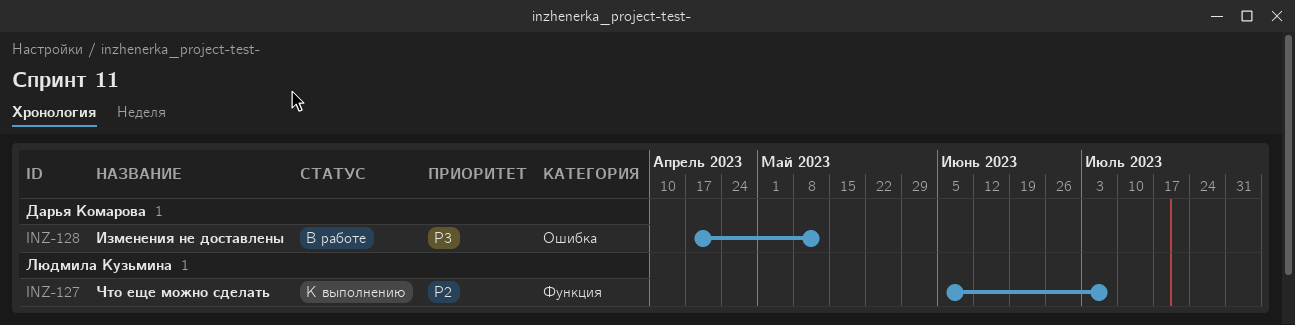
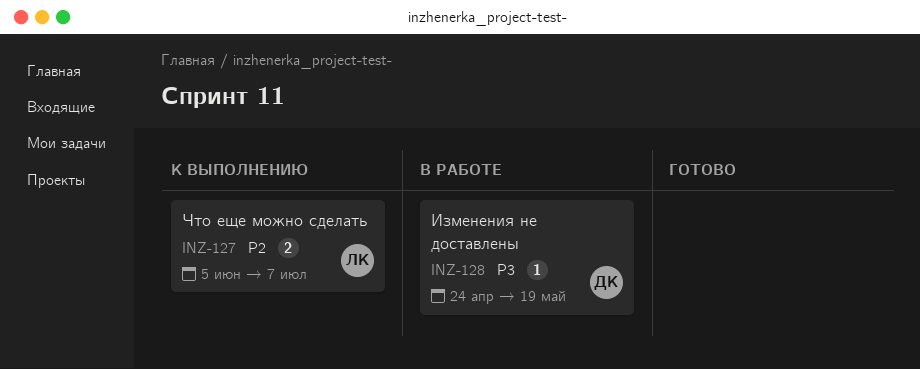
INZ-128, start: Apr 17 -> Apr 24
INZ-128, due: May 12 -> May 19

